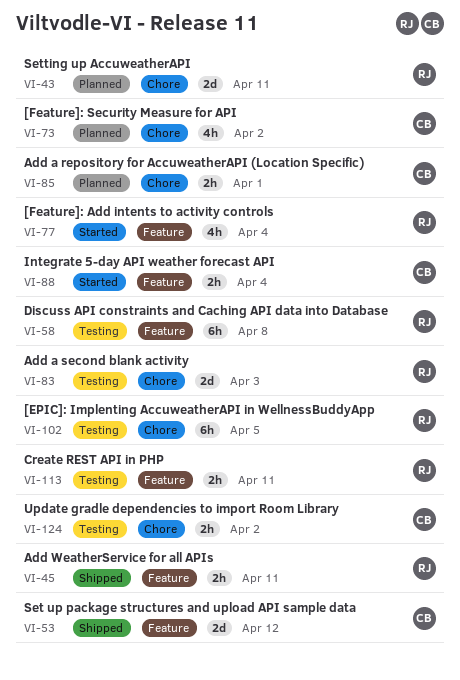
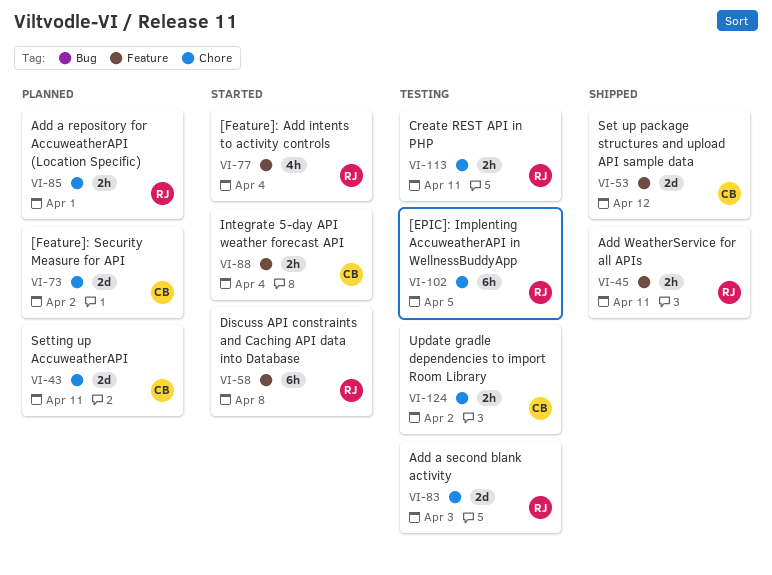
VI-43, owner: RJ -> CB
VI-58, status: Testing -> Started
VI-73, estimate: 4h -> 2d
VI-85, owner: CB -> RJ
VI-113, label: Feature -> Chore

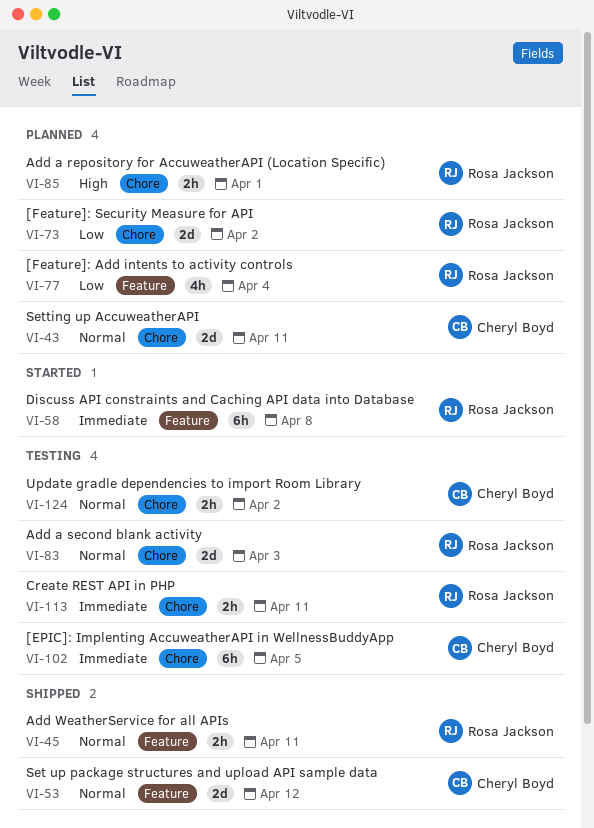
VI-73, owner: Cheryl Boyd -> Rosa Jackson
VI-77, status: Started -> Planned
VI-88: present -> none
VI-102, owner: Rosa Jackson -> Cheryl Boyd

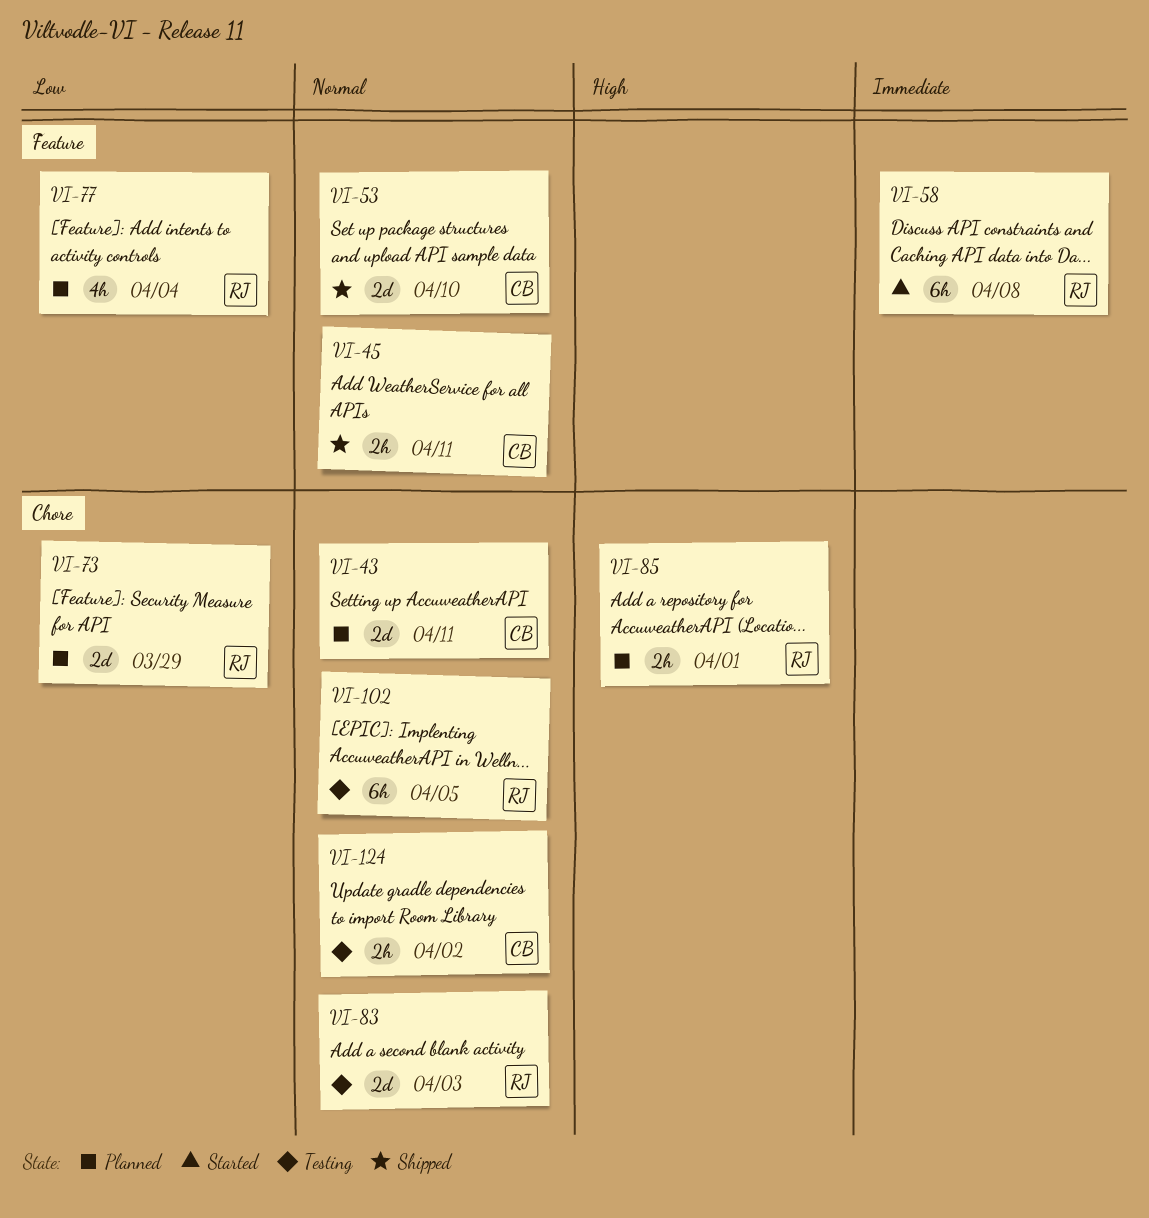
VI-45, owner: Rosa Jackson -> Cheryl Boyd
VI-53, due: Apr 12 -> Apr 10
VI-73, due: Apr 2 -> Mar 29
VI-102, owner: Cheryl Boyd -> Rosa Jackson
VI-102, priority: Immediate -> Normal
VI-113: present -> none

